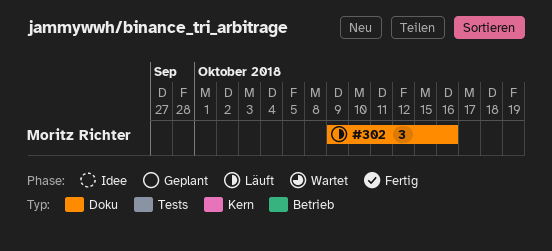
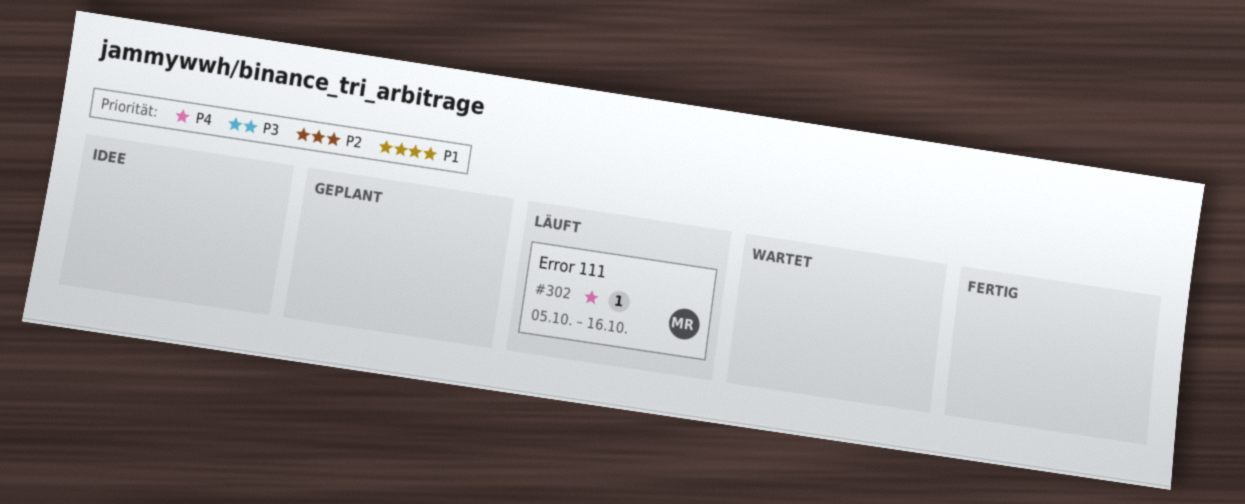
#302, estimate: 3 -> 1
#302, start: Oct 9 -> Oct 5

